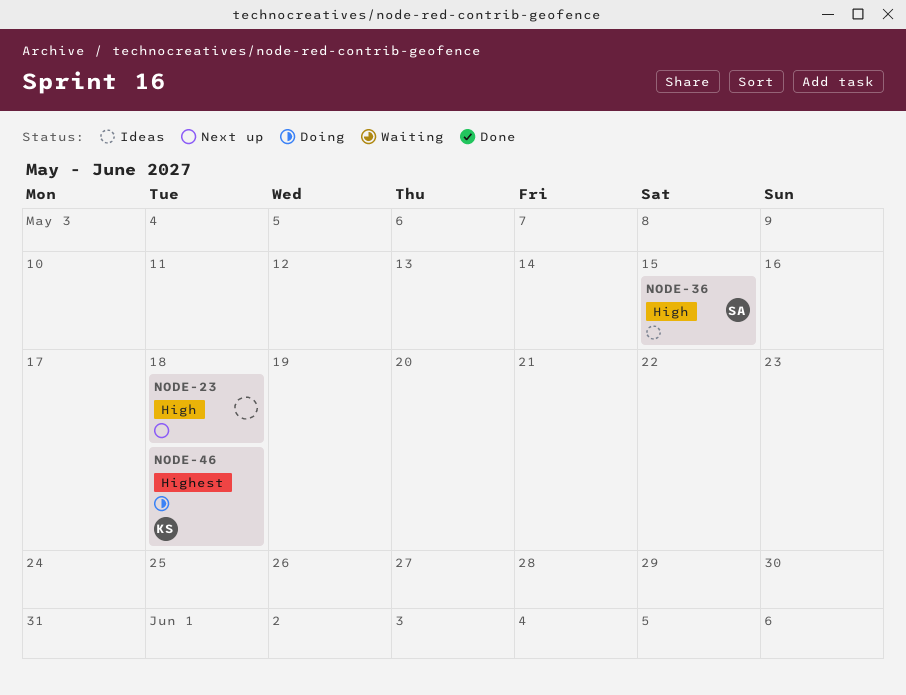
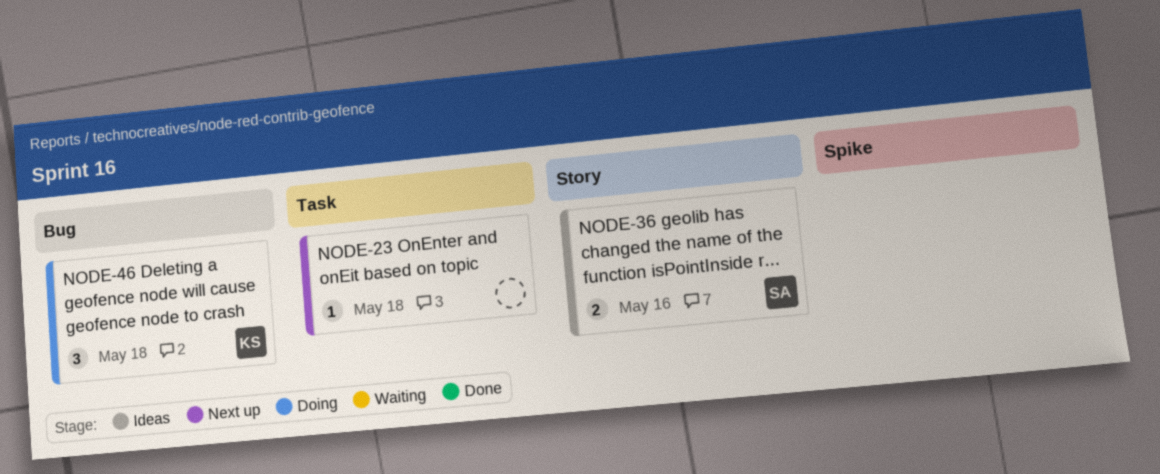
NODE-36, due: May 15 -> May 16

